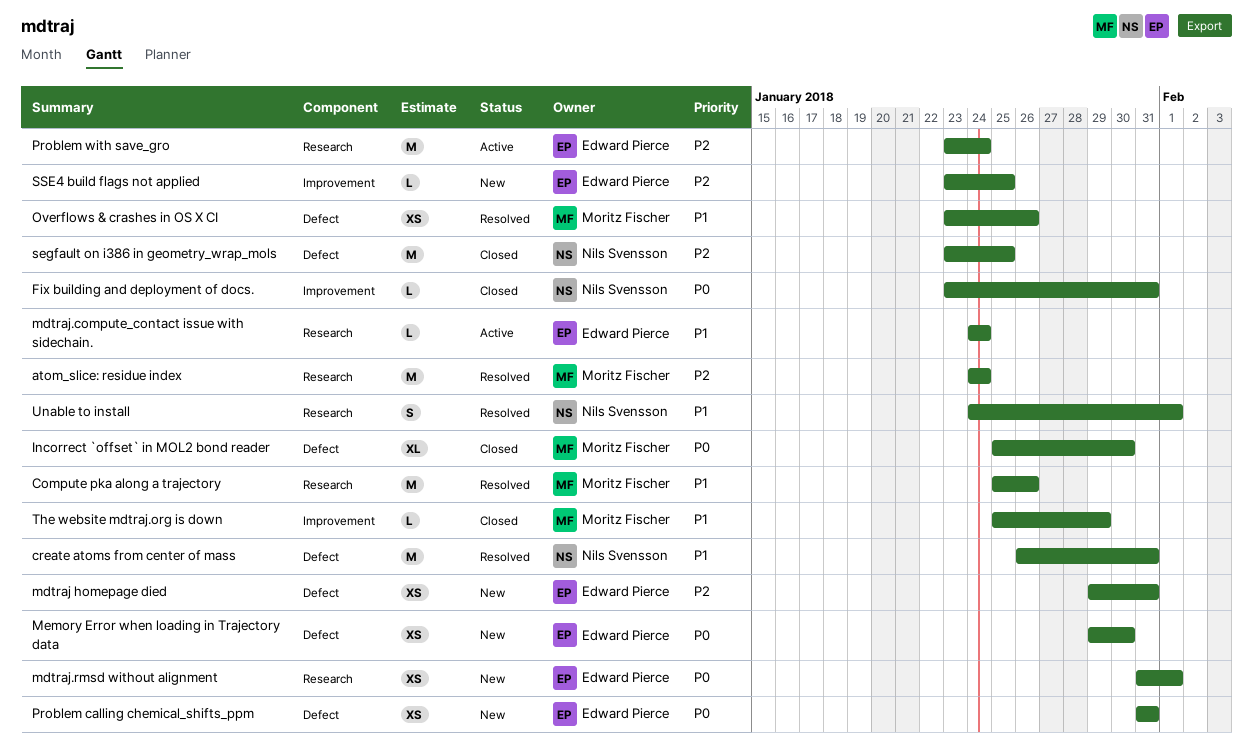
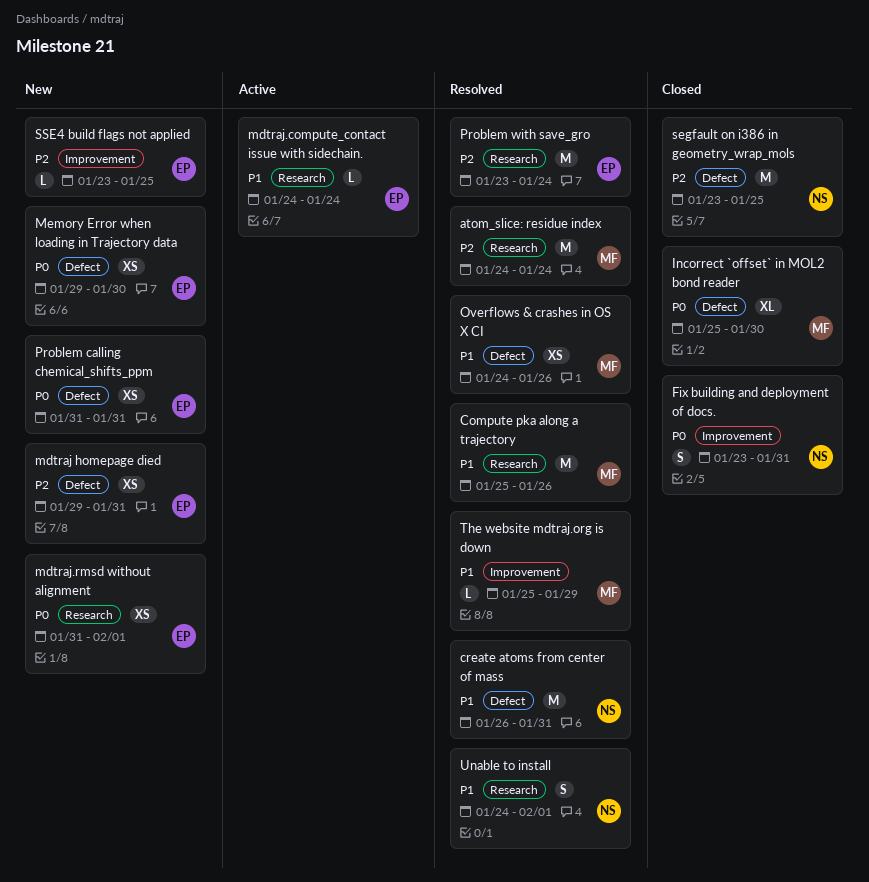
Fix building and deployment of docs., estimate: L -> S
Overflows & crashes in OS X CI, start: Jan 23 -> Jan 24
Problem with save_gro, status: Active -> Resolved
The website mdtraj.org is down, status: Closed -> Resolved

